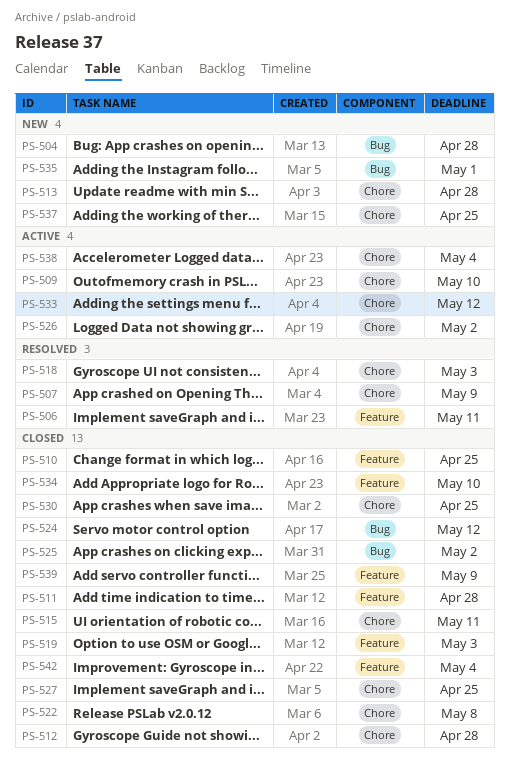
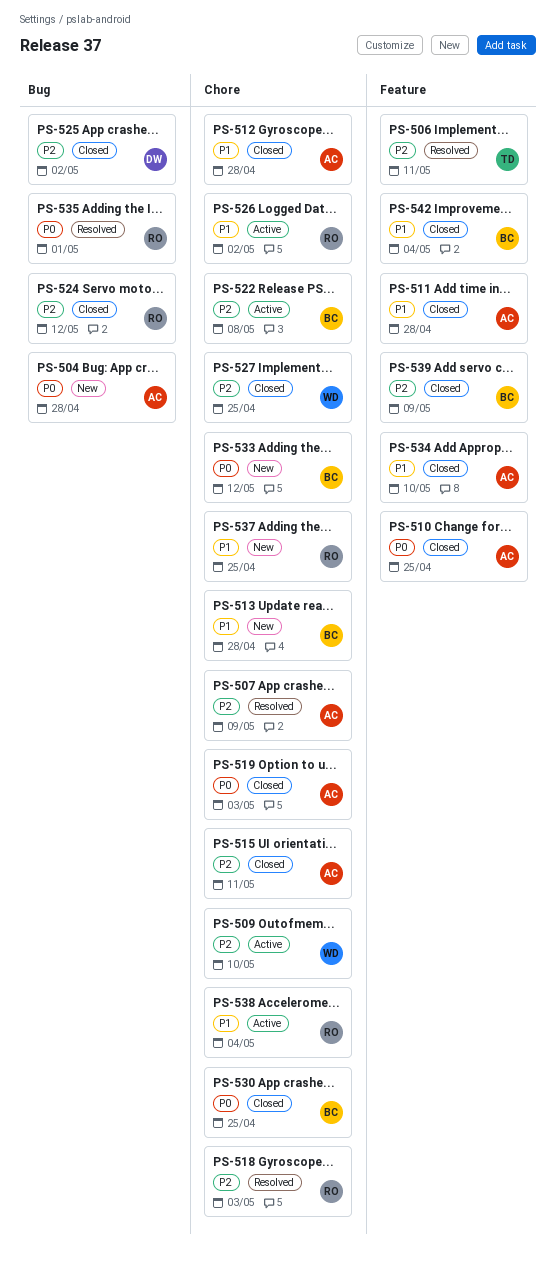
PS-519, label: Feature -> Chore
PS-522, status: Closed -> Active
PS-533, status: Active -> New
PS-535, status: New -> Resolved

